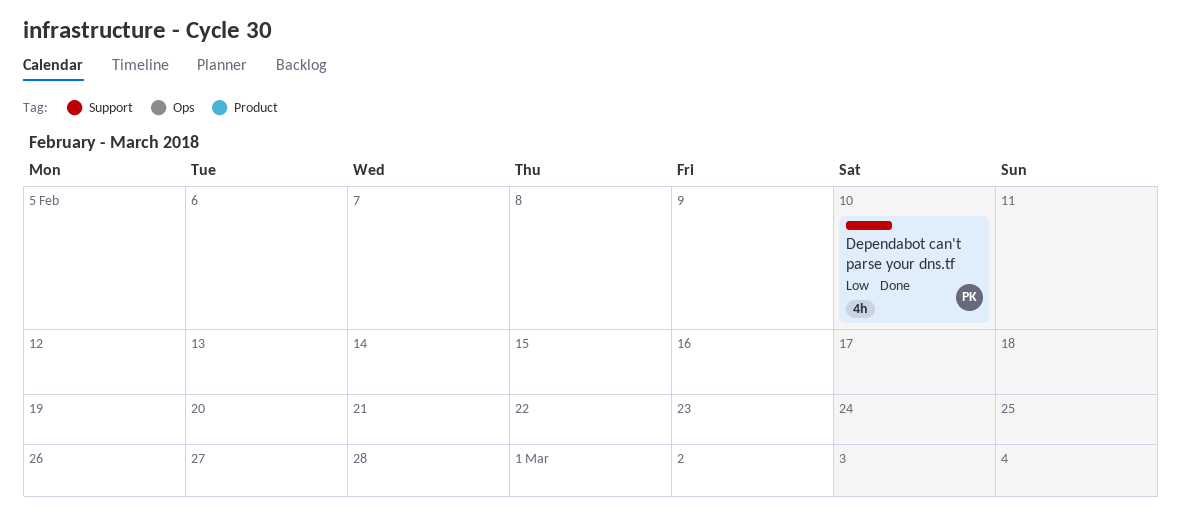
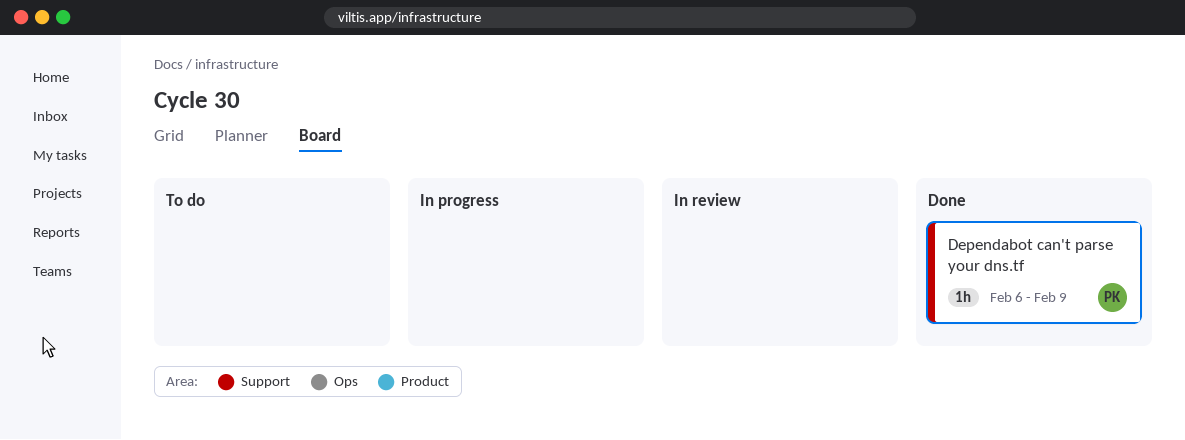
Dependabot can't parse your dns.tf, estimate: 4h -> 1h
Dependabot can't parse your dns.tf, due: Feb 10 -> Feb 9

